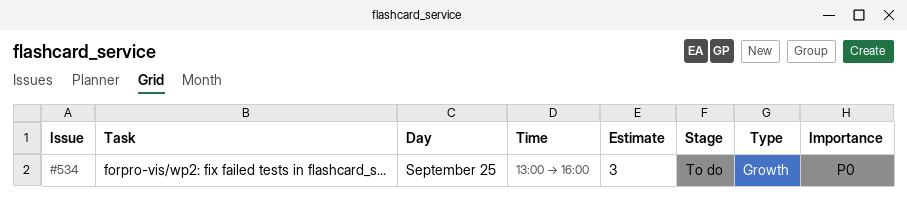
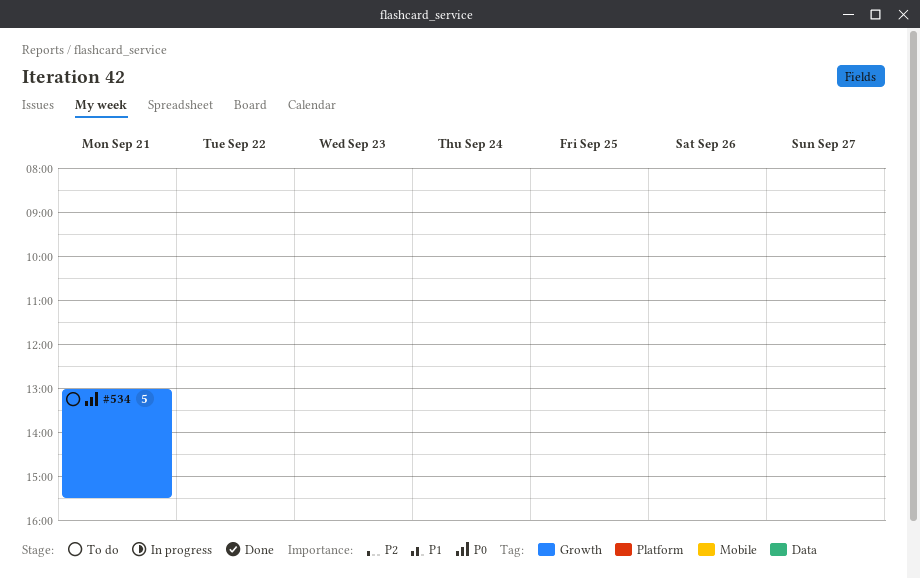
#534, estimate: 3 -> 5
#534, day: Sep 25 -> Sep 21
#534, ends: 16:00 -> 15:30

